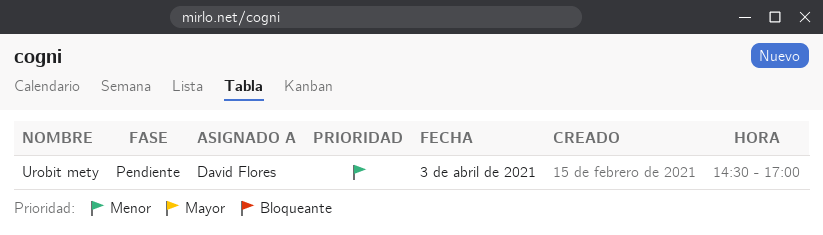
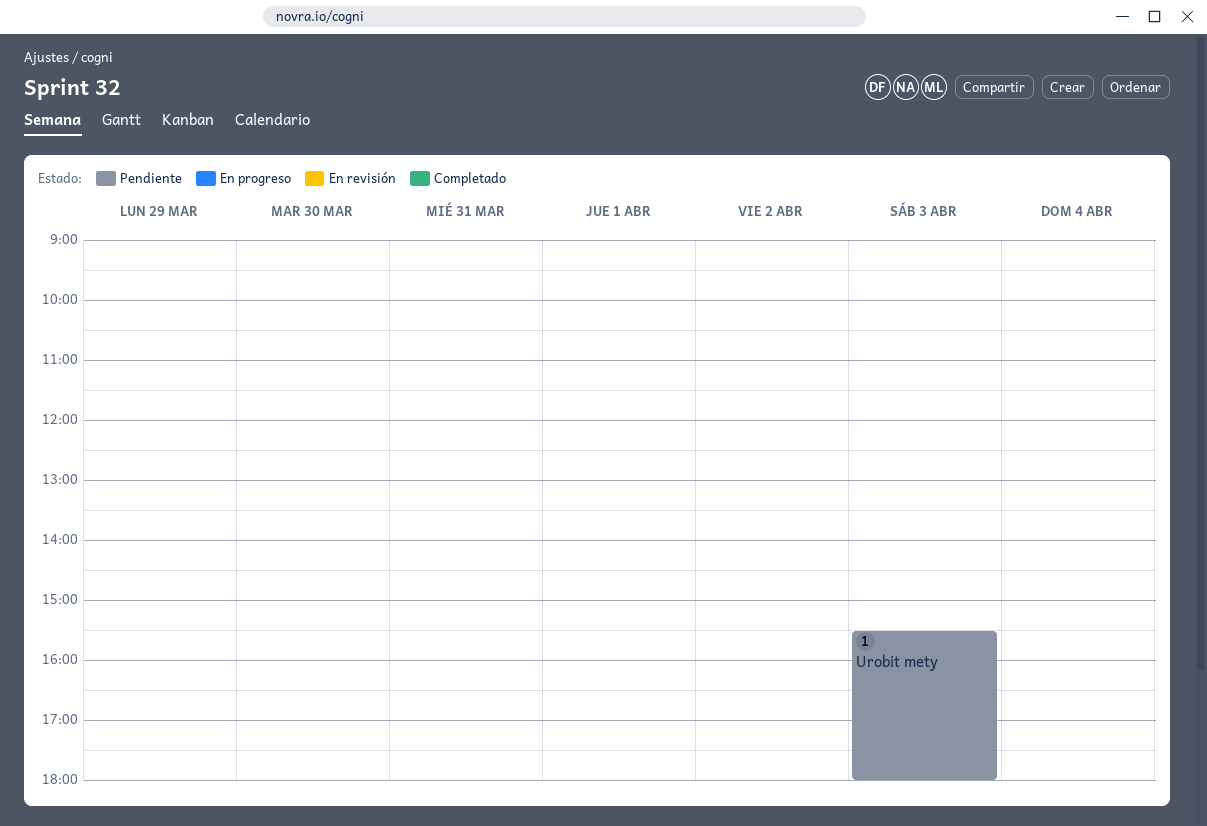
Urobit mety, begins: 14:30 -> 15:30
Urobit mety, ends: 17:00 -> 18:00

